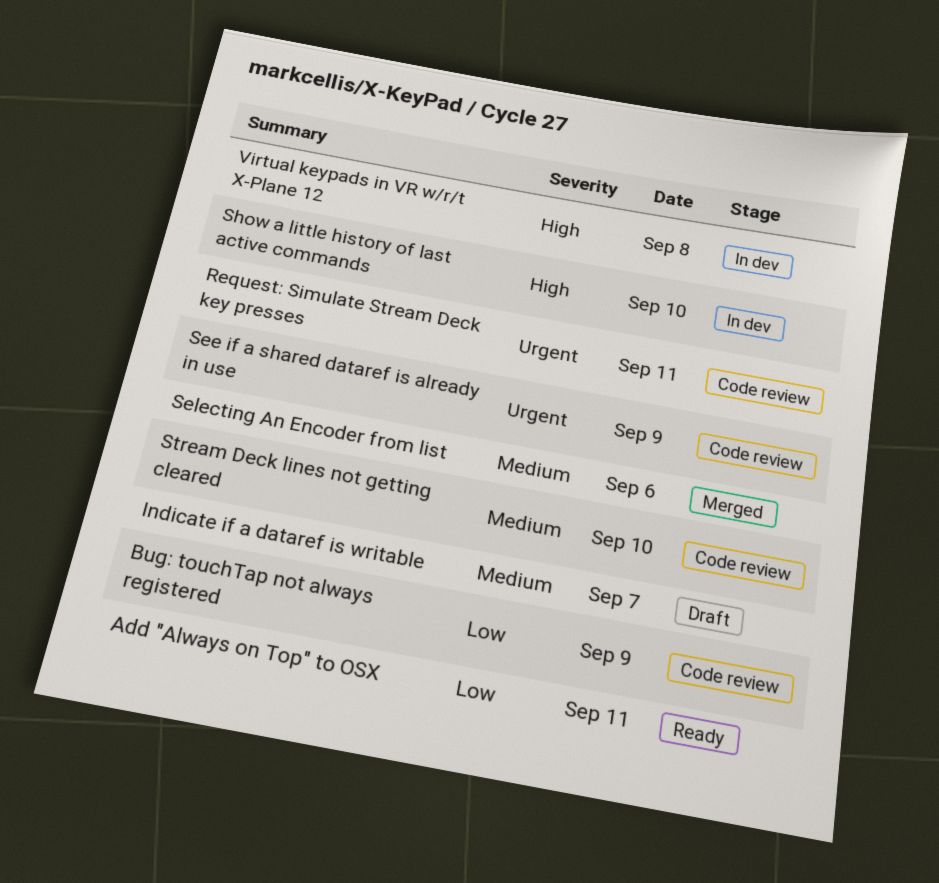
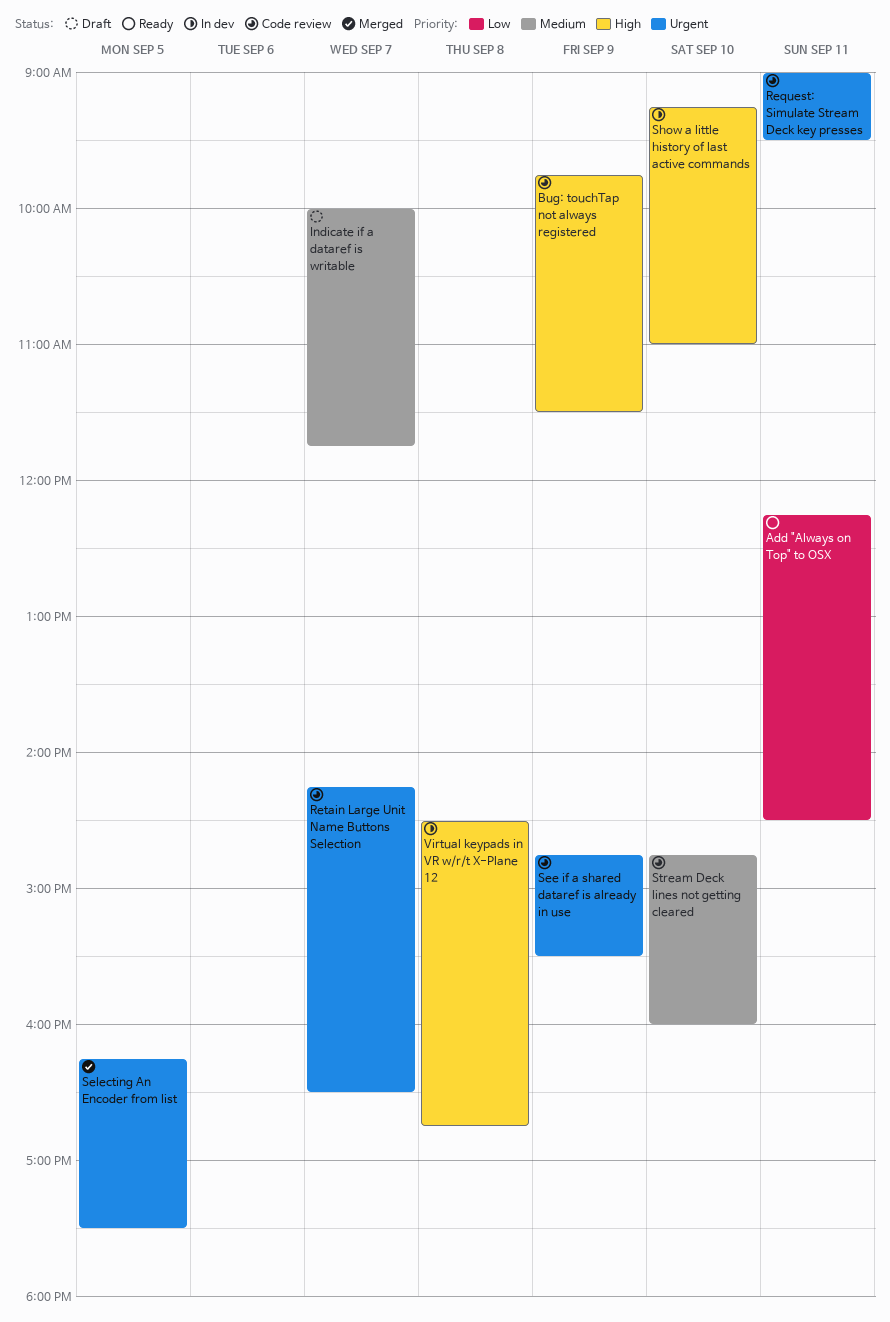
Bug: touchTap not always registered, priority: Low -> High
Retain Large Unit Name Buttons Selection: none -> present
Selecting An Encoder from list, priority: Medium -> Urgent
Selecting An Encoder from list, day: Sep 6 -> Sep 5

